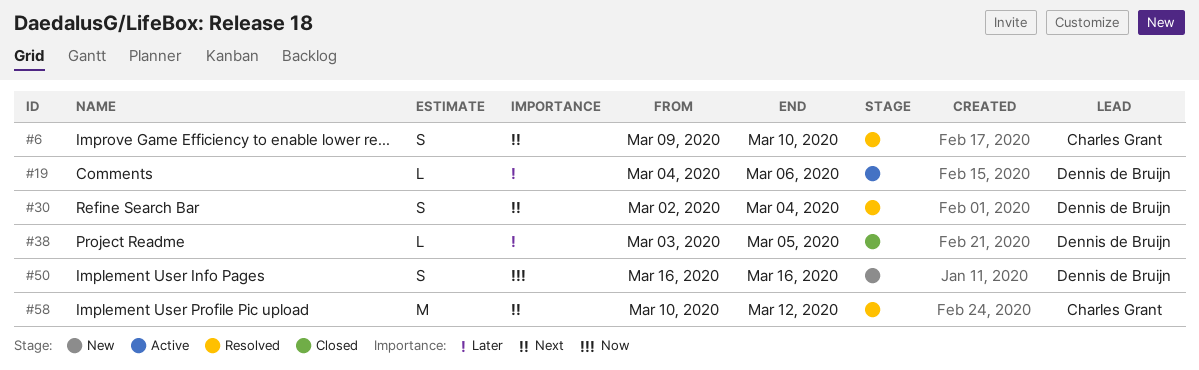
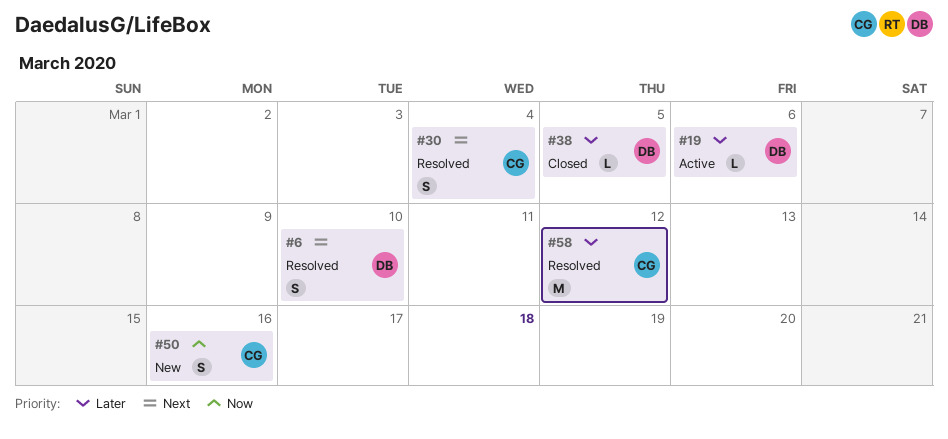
#6, owner: Charles Grant -> Dennis de Bruijn
#30, owner: Dennis de Bruijn -> Charles Grant
#50, owner: Dennis de Bruijn -> Charles Grant
#58, priority: Next -> Later

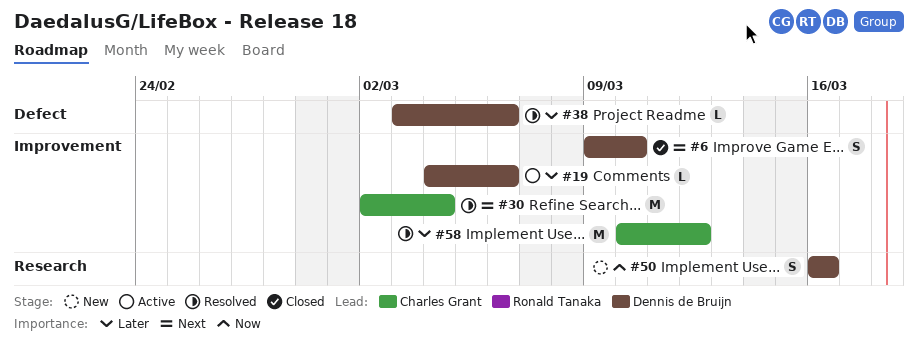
#6, status: Resolved -> Closed
#30, estimate: S -> M
#38, status: Closed -> Resolved
#38, due: Mar 5 -> Mar 6
#50, owner: Charles Grant -> Dennis de Bruijn

